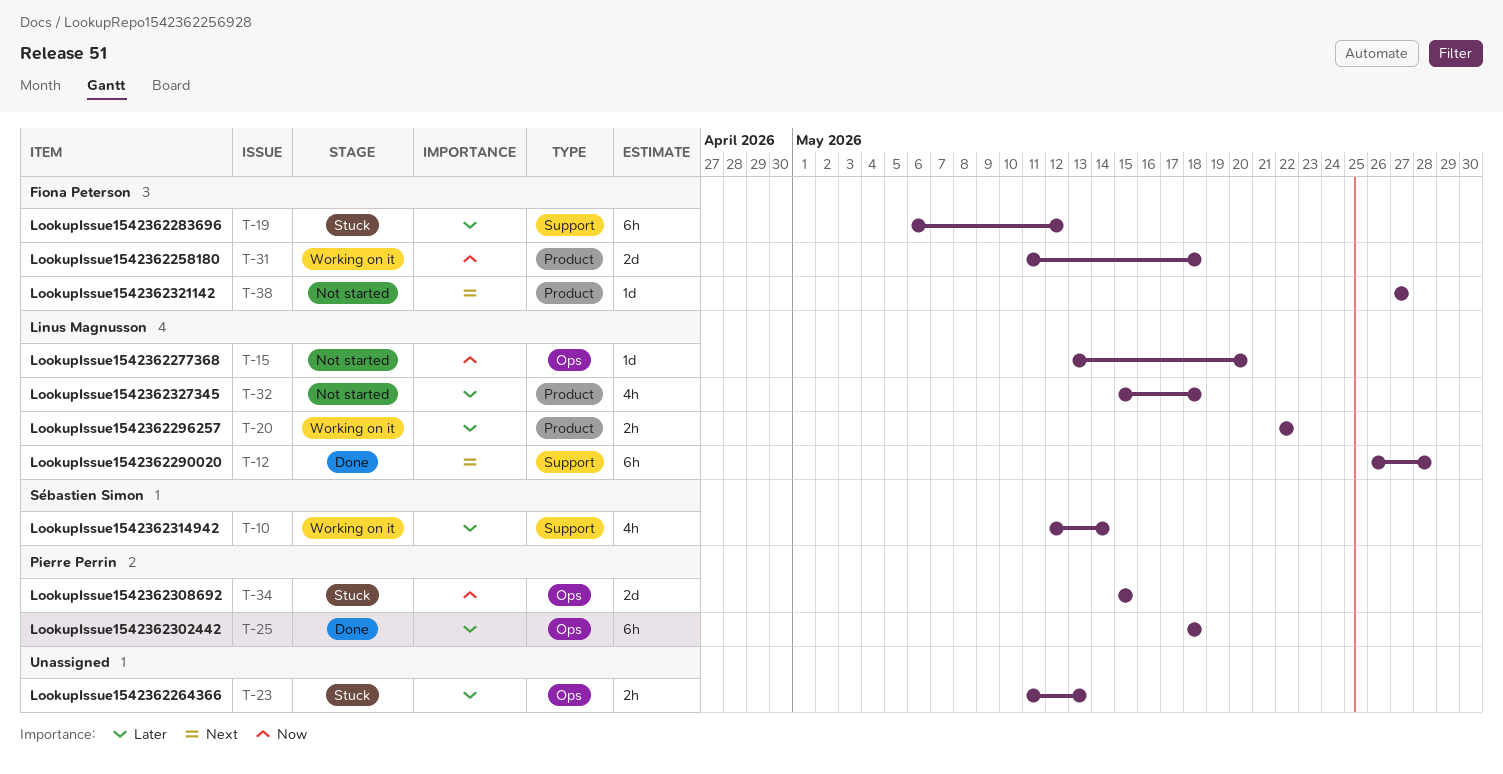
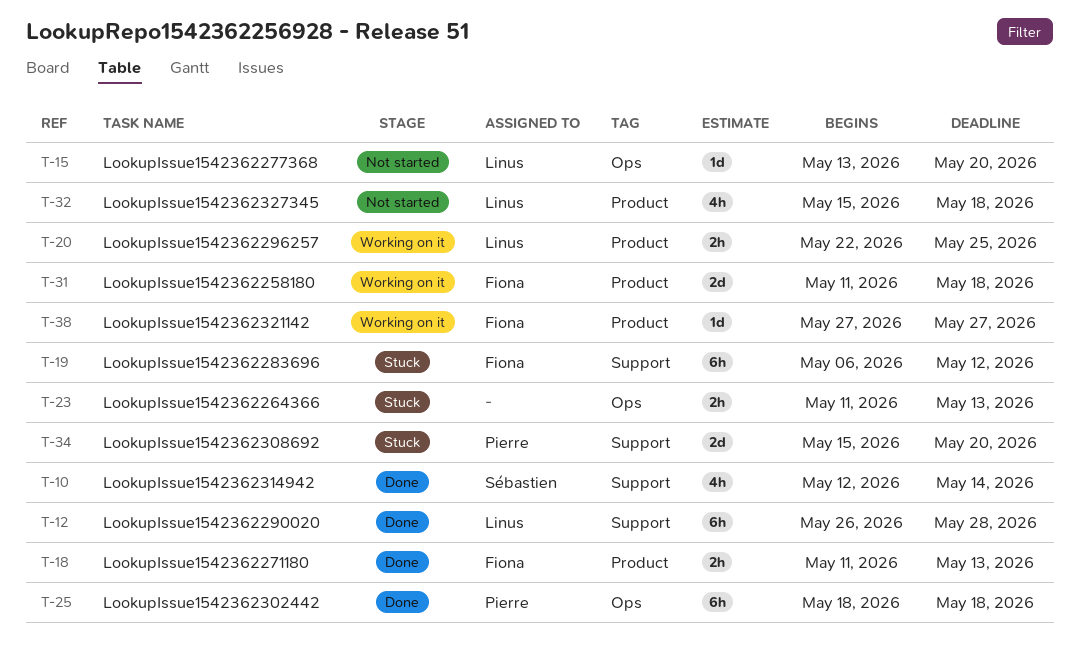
T-10, status: Working on it -> Done
T-18: none -> present
T-20, due: May 22 -> May 25
T-34, label: Ops -> Support
T-34, due: May 15 -> May 20
T-38, status: Not started -> Working on it

